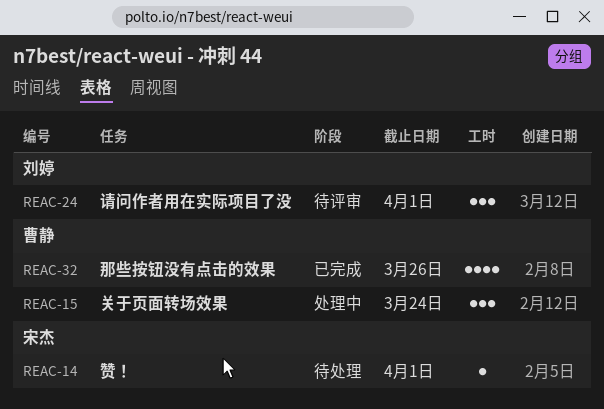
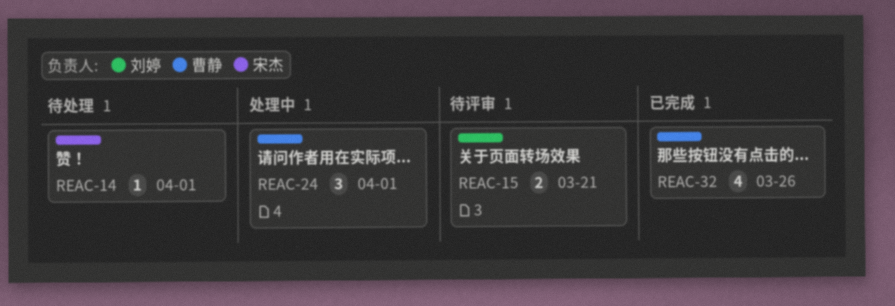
REAC-15, status: 处理中 -> 待评审
REAC-15, owner: 曹静 -> 刘婷
REAC-15, estimate: 3 -> 2
REAC-15, due: Mar 24 -> Mar 21
REAC-24, status: 待评审 -> 处理中
REAC-24, owner: 刘婷 -> 曹静

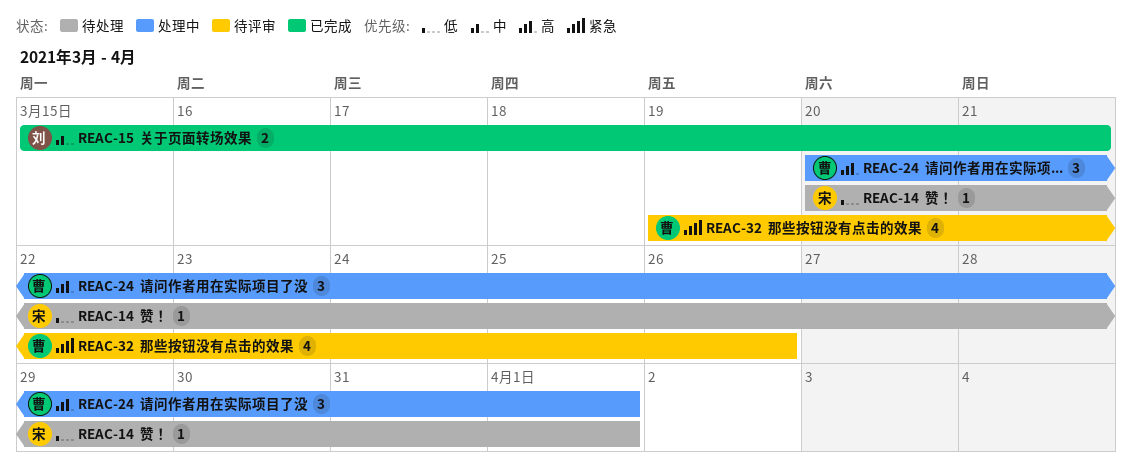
REAC-15, status: 待评审 -> 已完成
REAC-32, status: 已完成 -> 待评审

